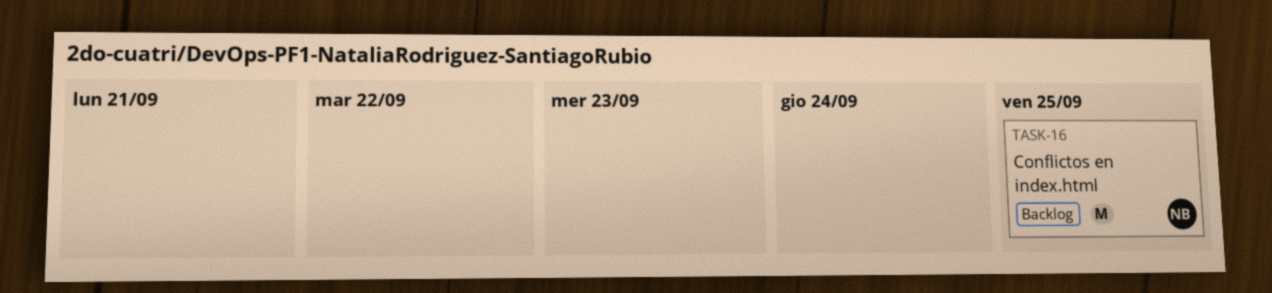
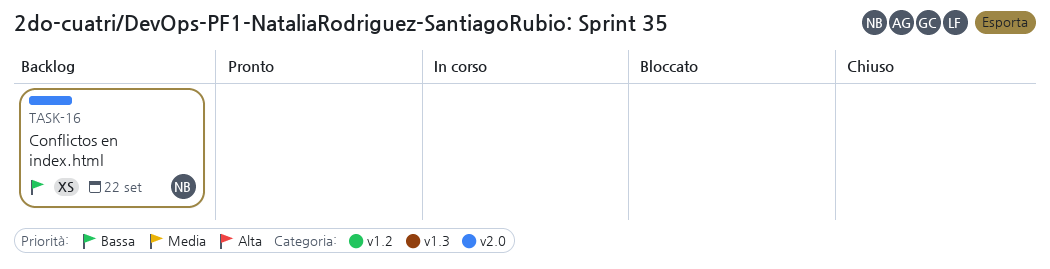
TASK-16, estimate: M -> XS
TASK-16, due: Sep 25 -> Sep 22

